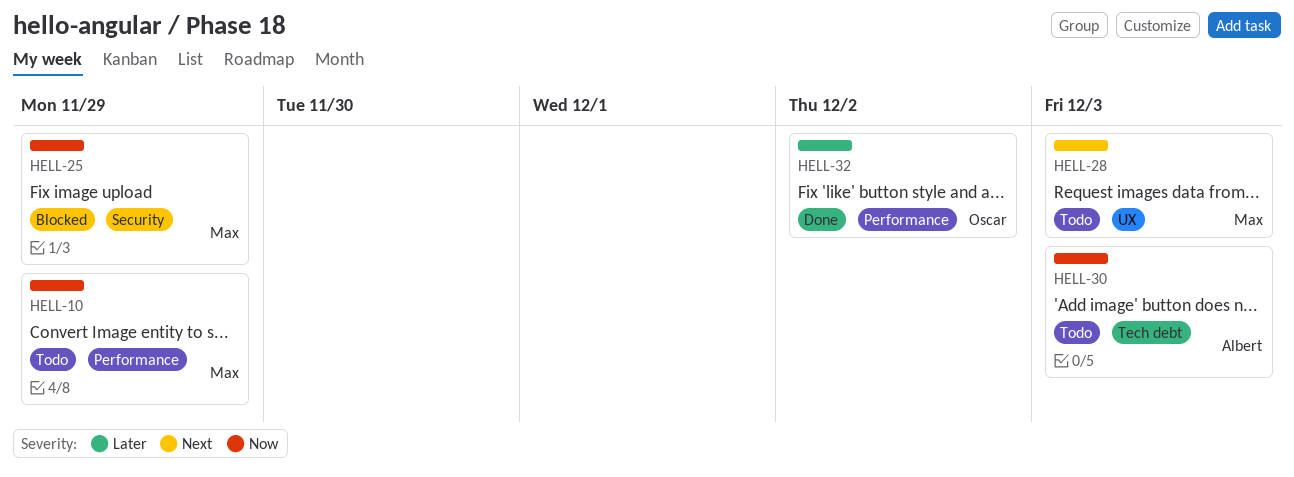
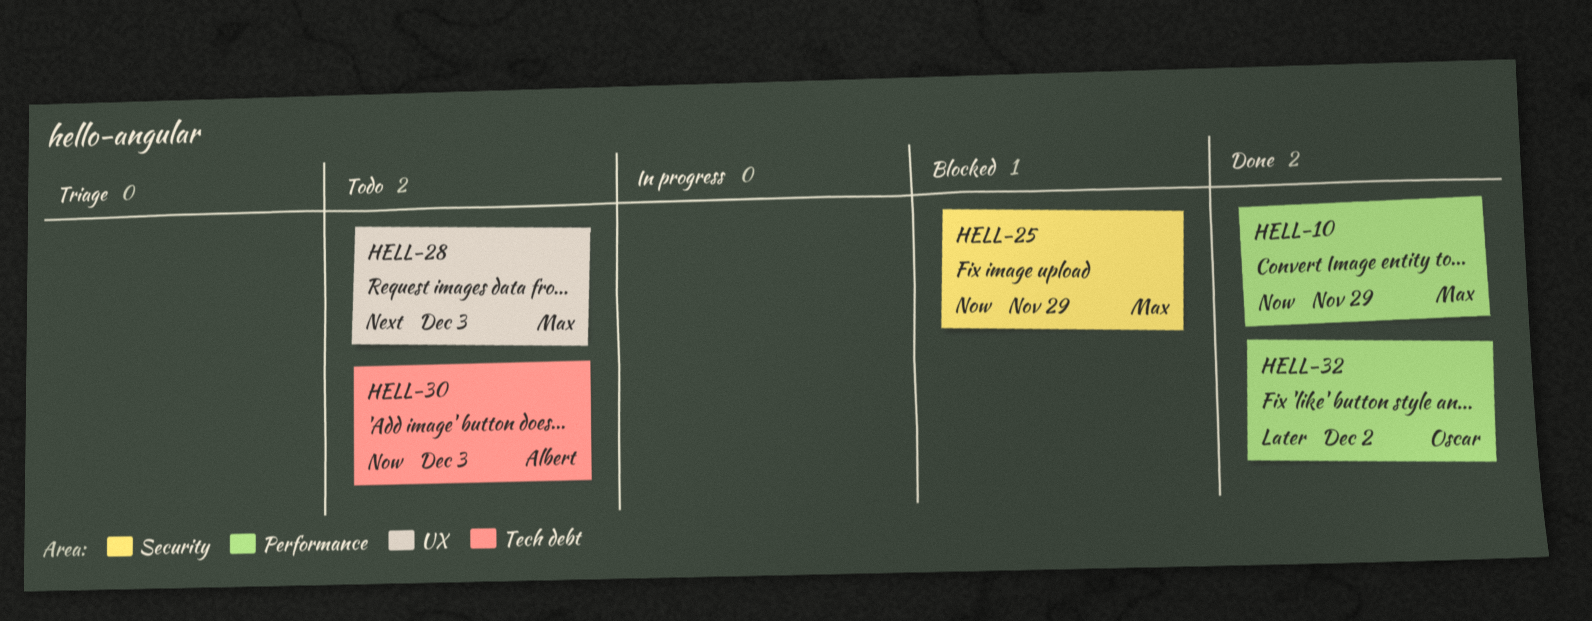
HELL-10, status: Todo -> Done

